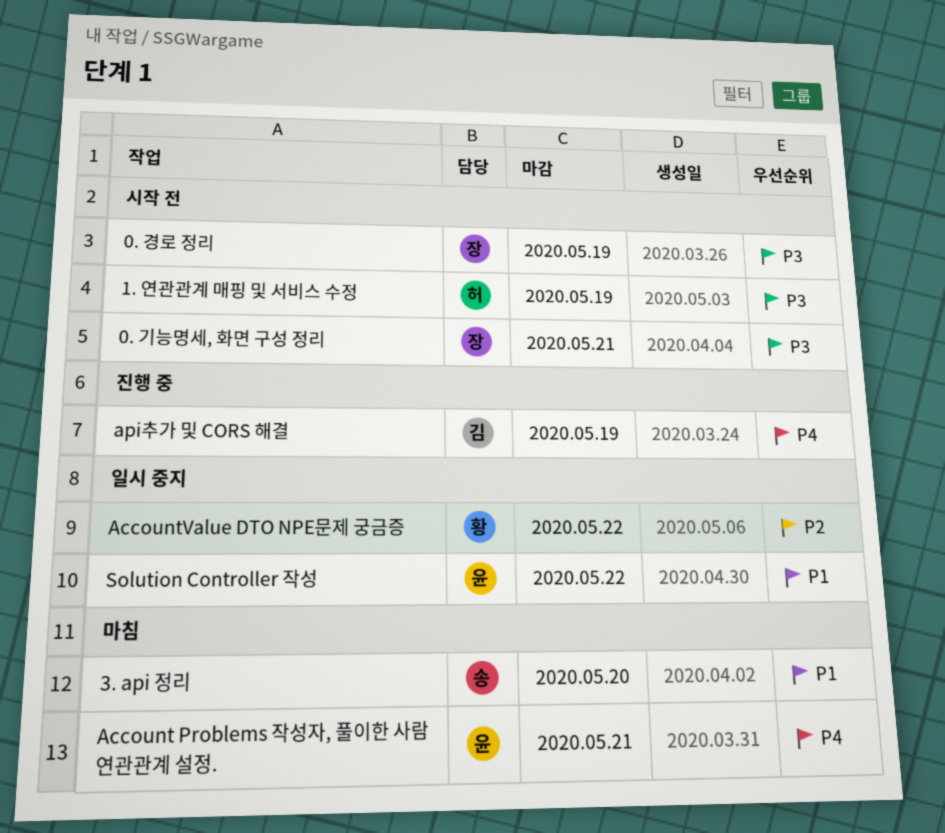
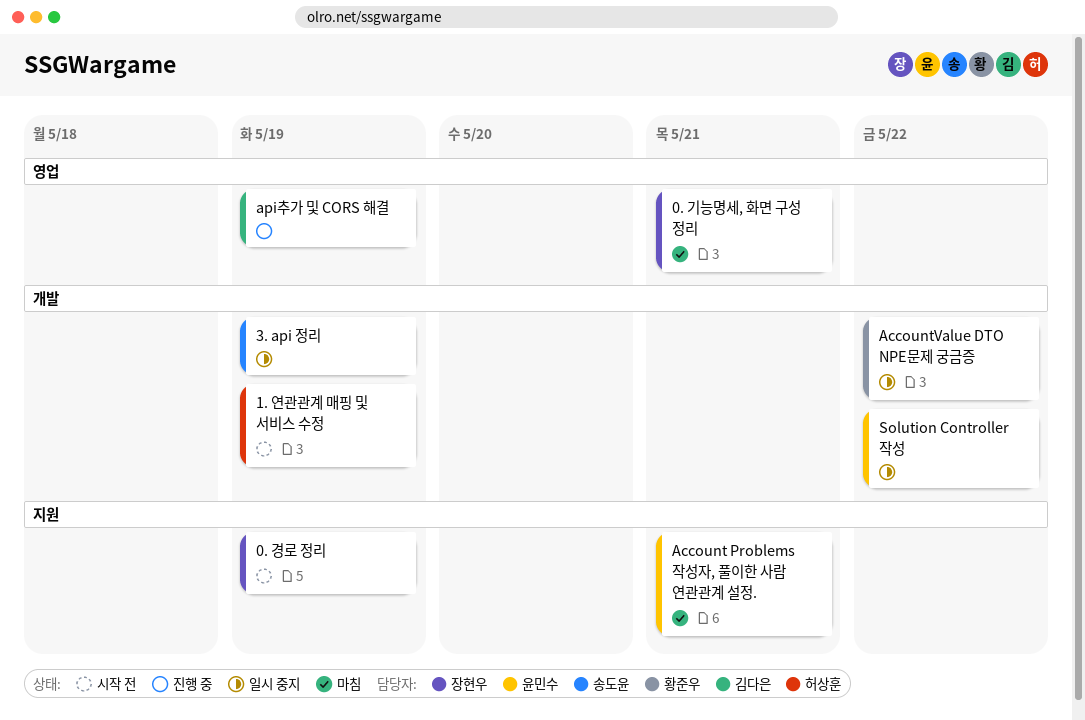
0. 기능명세, 화면 구성 정리, status: 시작 전 -> 마침
3. api 정리, status: 마침 -> 일시 중지
3. api 정리, due: May 20 -> May 19

